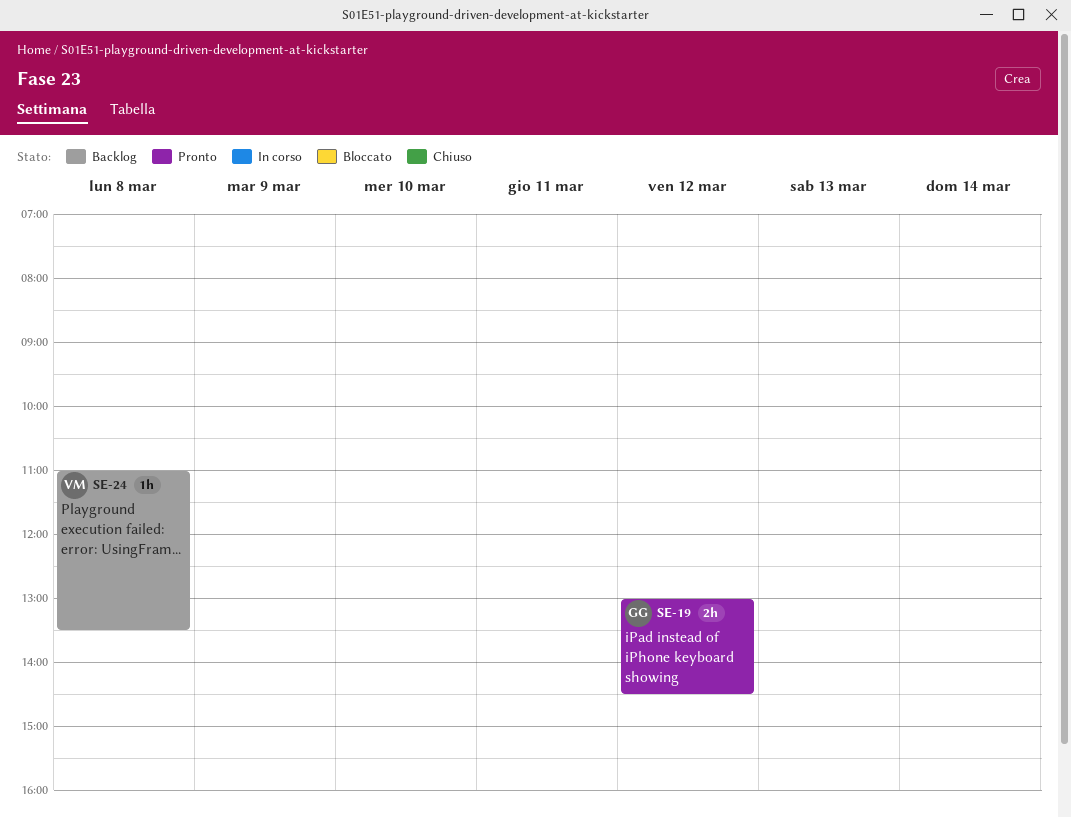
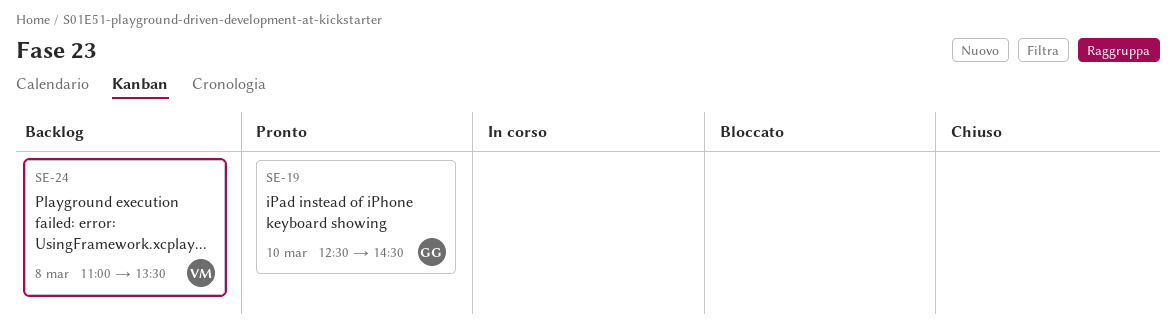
SE-19, day: Mar 12 -> Mar 10
SE-19, begins: 13:00 -> 12:30

